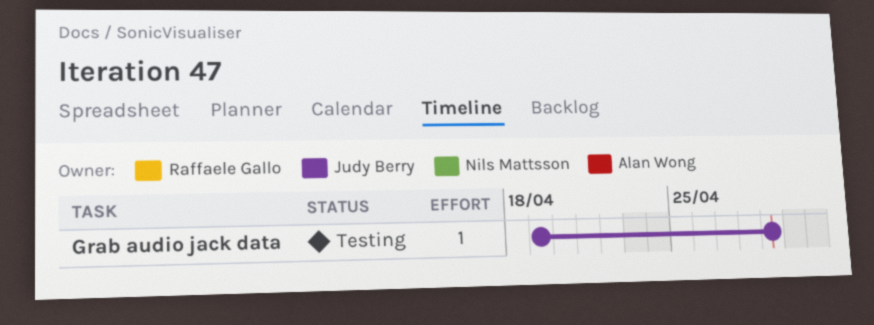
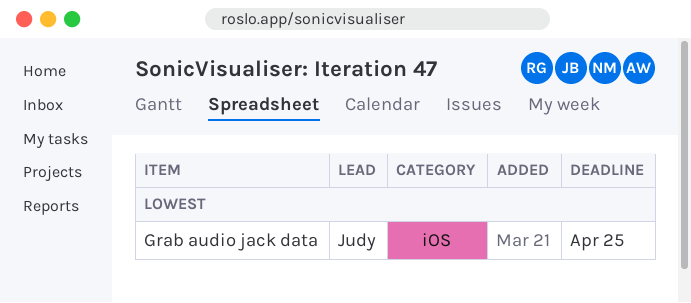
Grab audio jack data, due: Apr 29 -> Apr 25

